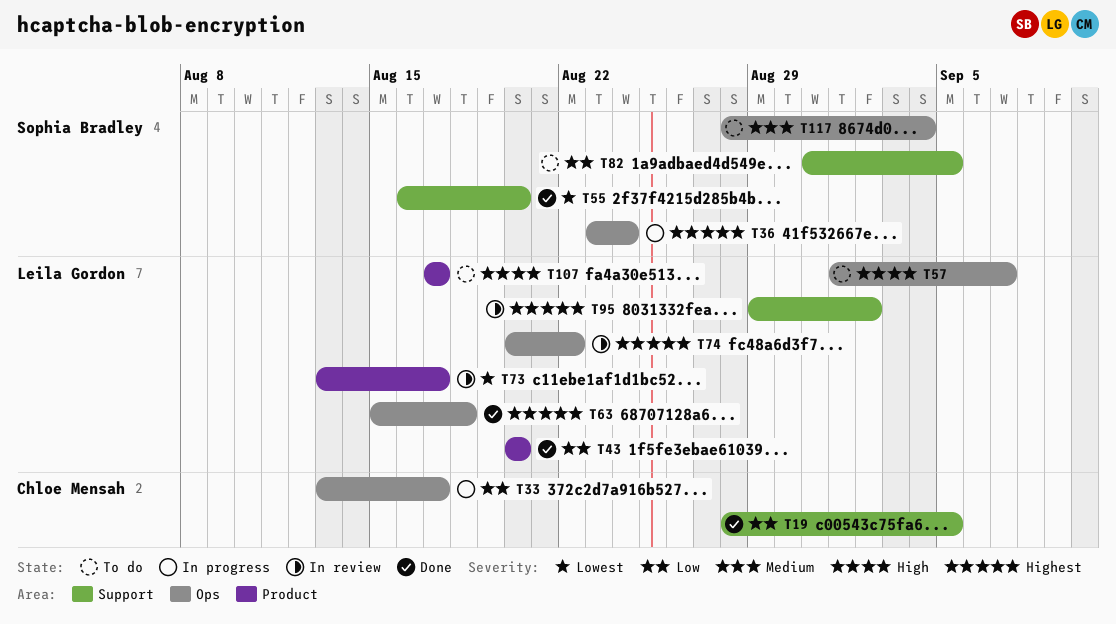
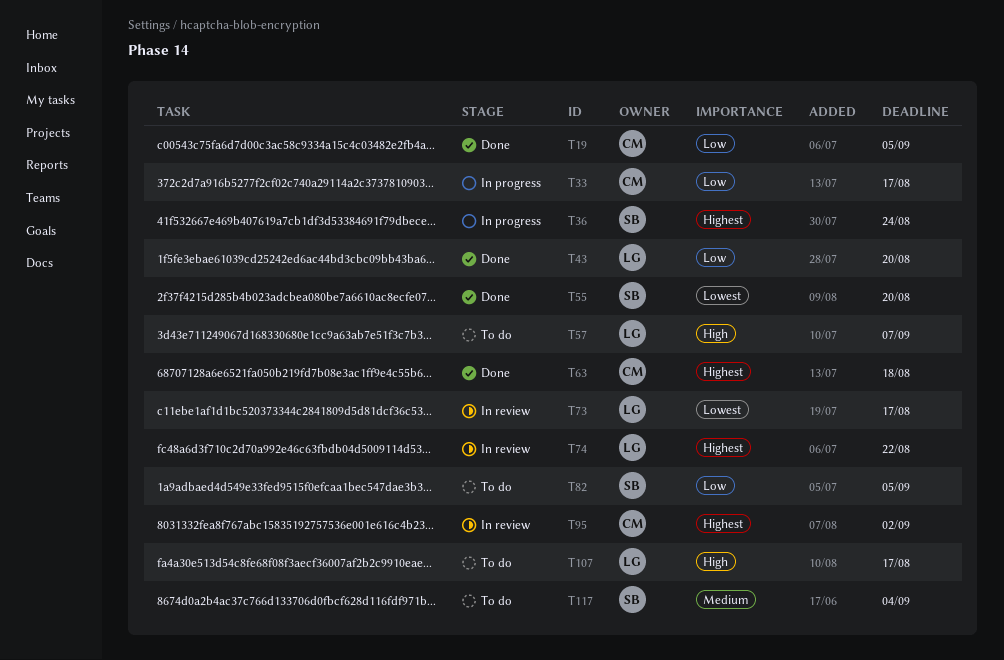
T63, owner: Leila Gordon -> Chloe Mensah
T95, owner: Leila Gordon -> Chloe Mensah

